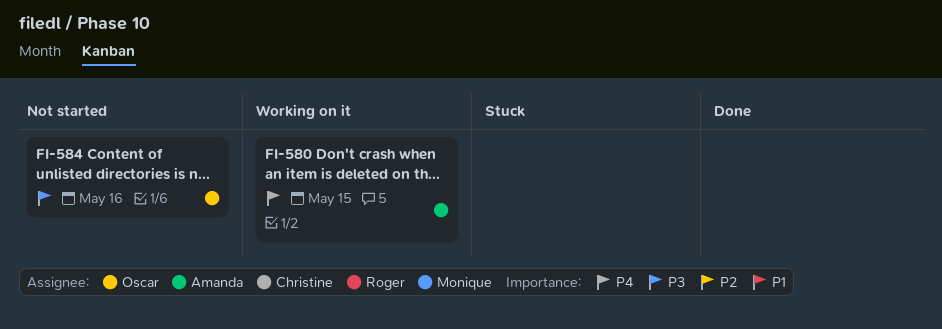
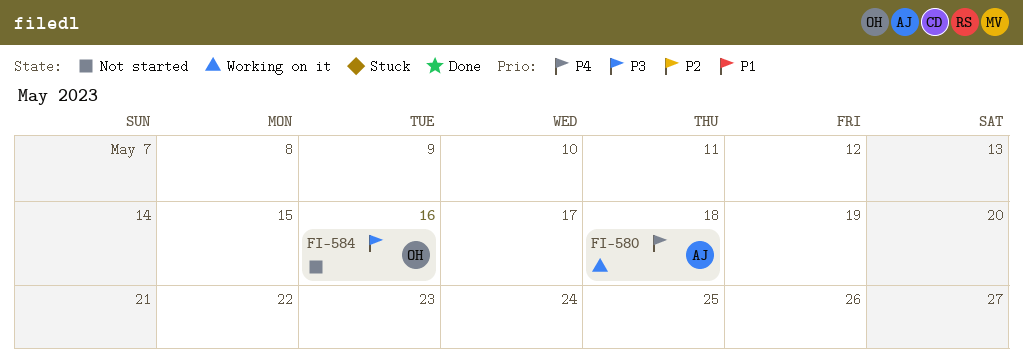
FI-580, due: May 15 -> May 18

